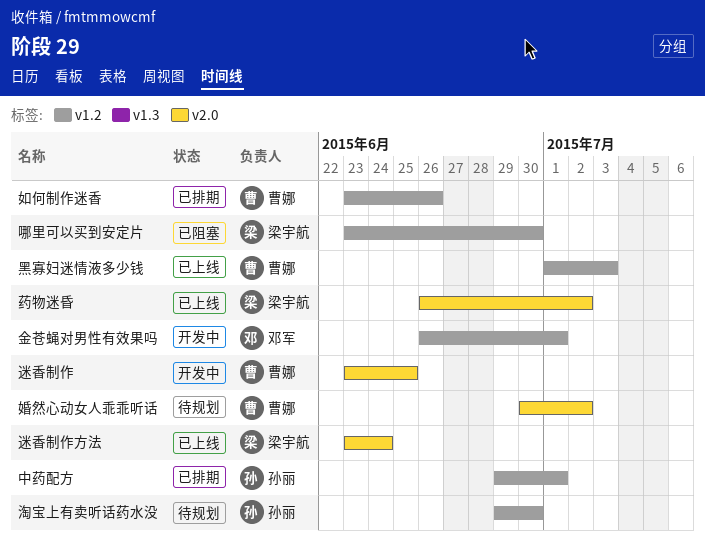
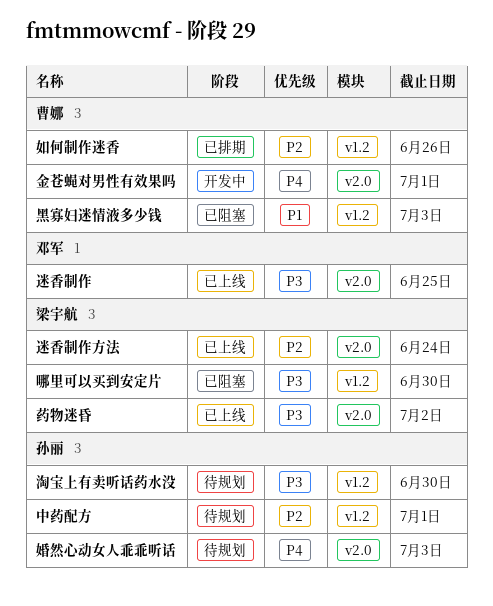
中药配方, status: 已排期 -> 待规划
婚然心动女人乖乖听话, owner: 曹娜 -> 孙丽
婚然心动女人乖乖听话, due: Jul 2 -> Jul 3
迷香制作, status: 开发中 -> 已上线
迷香制作, owner: 曹娜 -> 邓军
金苍蝇对男性有效果吗, owner: 邓军 -> 曹娜
金苍蝇对男性有效果吗, label: v1.2 -> v2.0
黑寡妇迷情液多少钱, status: 已上线 -> 已阻塞

